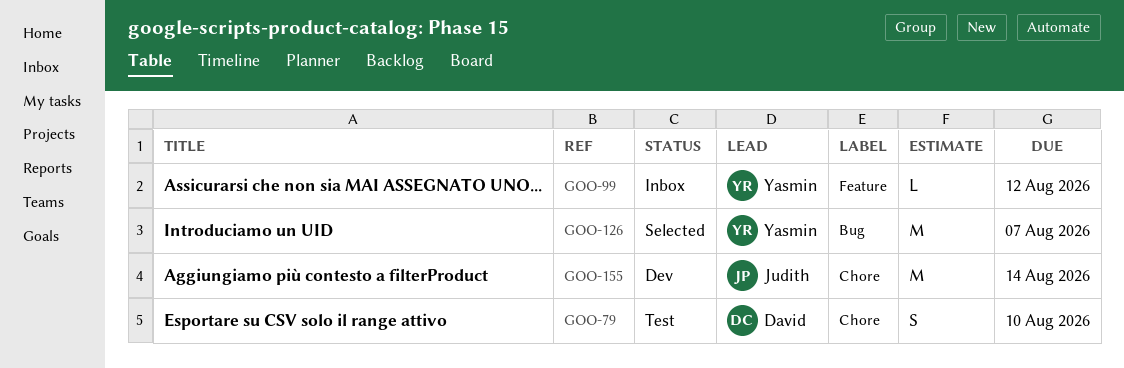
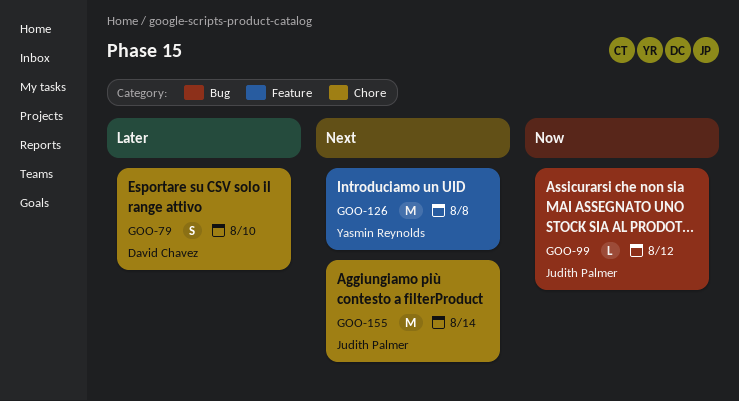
GOO-99, owner: Yasmin Reynolds -> Judith Palmer
GOO-99, label: Feature -> Bug
GOO-126, label: Bug -> Feature
GOO-126, due: Aug 7 -> Aug 8

